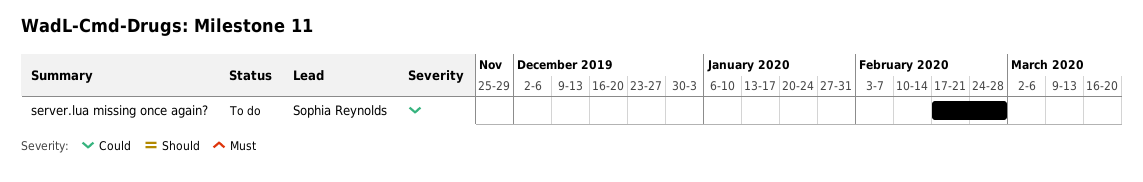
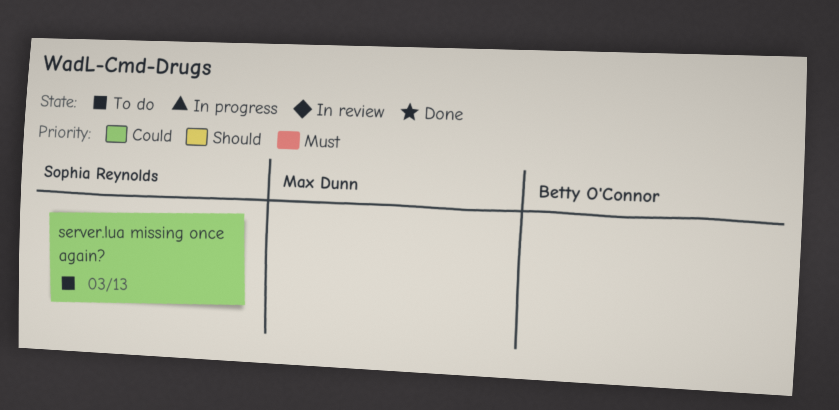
server.lua missing once again?, due: Feb 28 -> Mar 13

